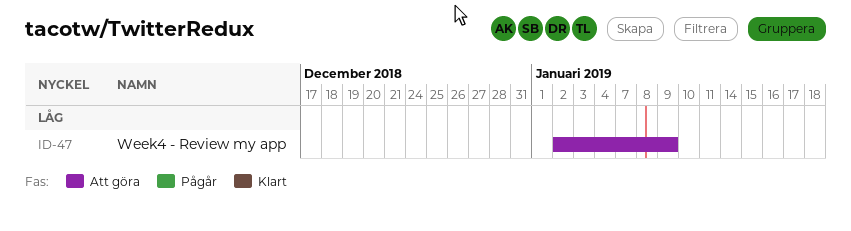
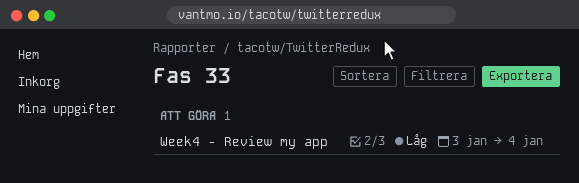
Week4 - Review my app, start: Jan 2 -> Jan 3
Week4 - Review my app, due: Jan 9 -> Jan 4

